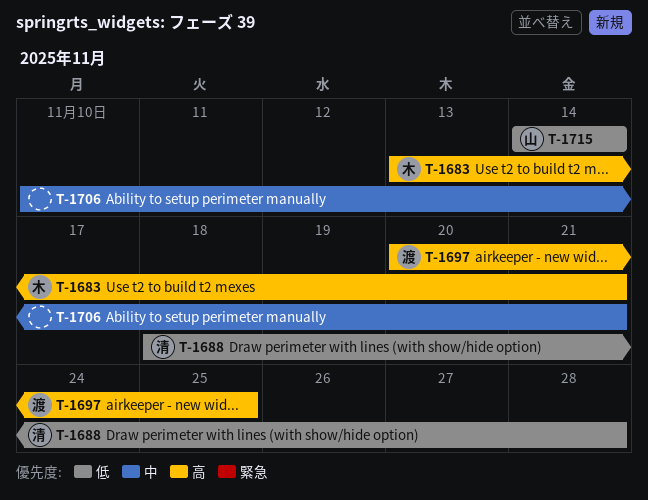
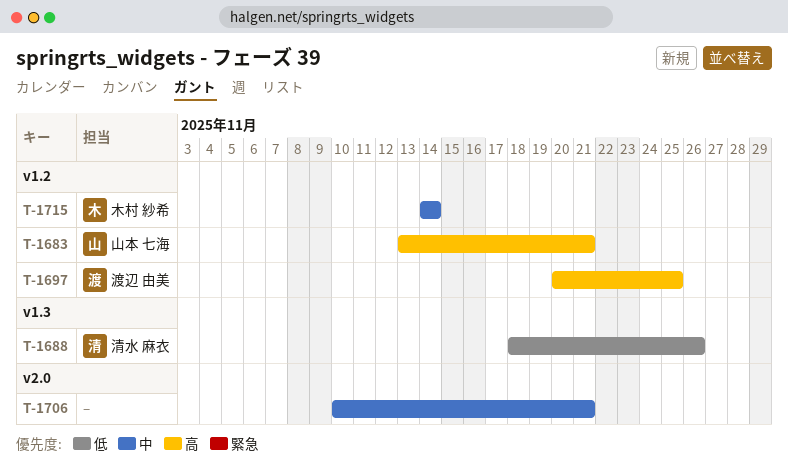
T-1683, owner: 木村 紗希 -> 山本 七海
T-1688, due: Nov 28 -> Nov 26
T-1715, owner: 山本 七海 -> 木村 紗希
T-1715, priority: 低 -> 中

